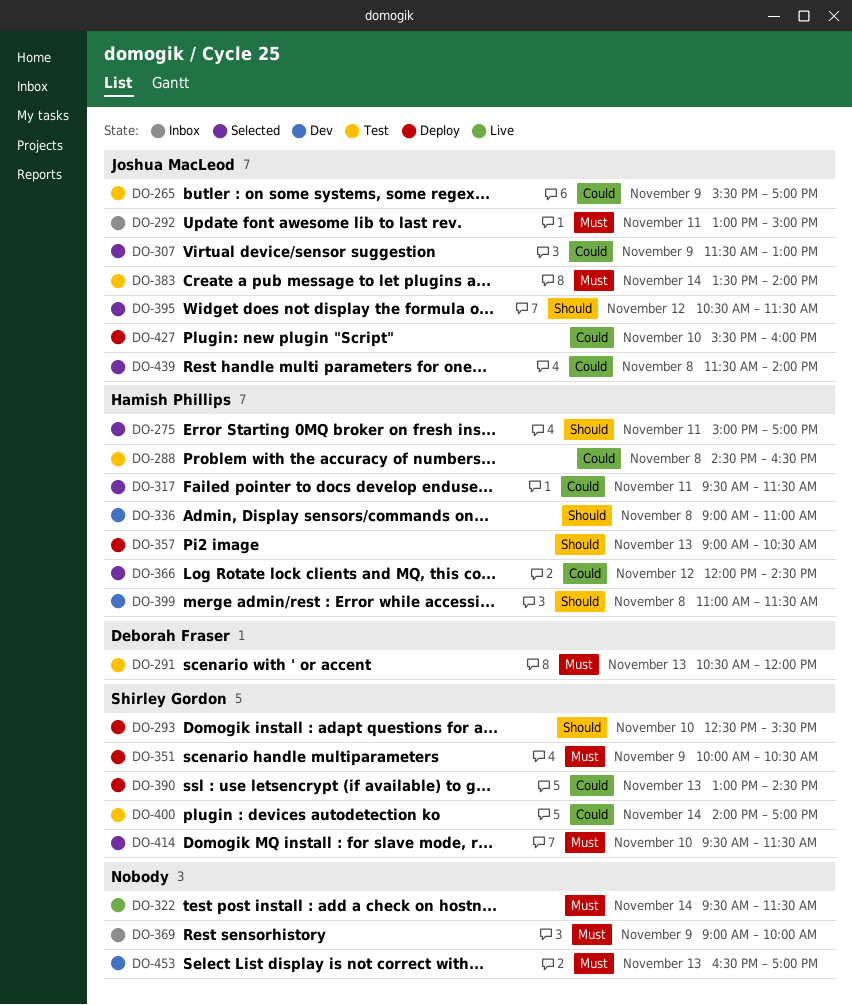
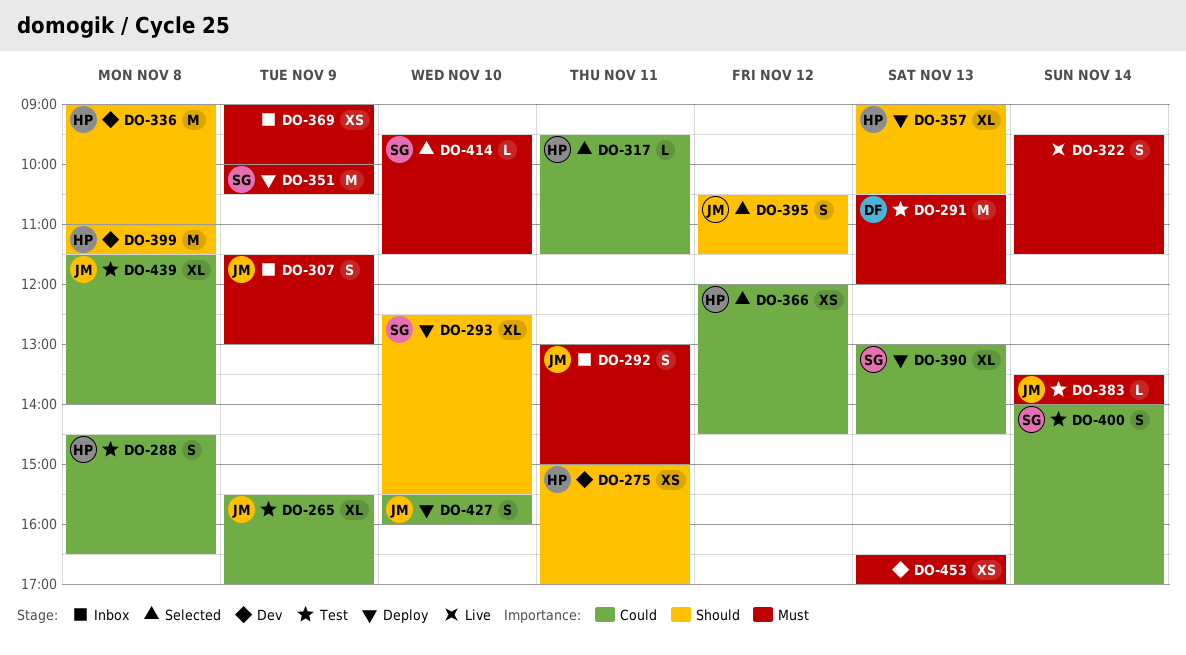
DO-275, status: Selected -> Dev
DO-307, status: Selected -> Inbox
DO-307, priority: Could -> Must
DO-439, status: Selected -> Test

